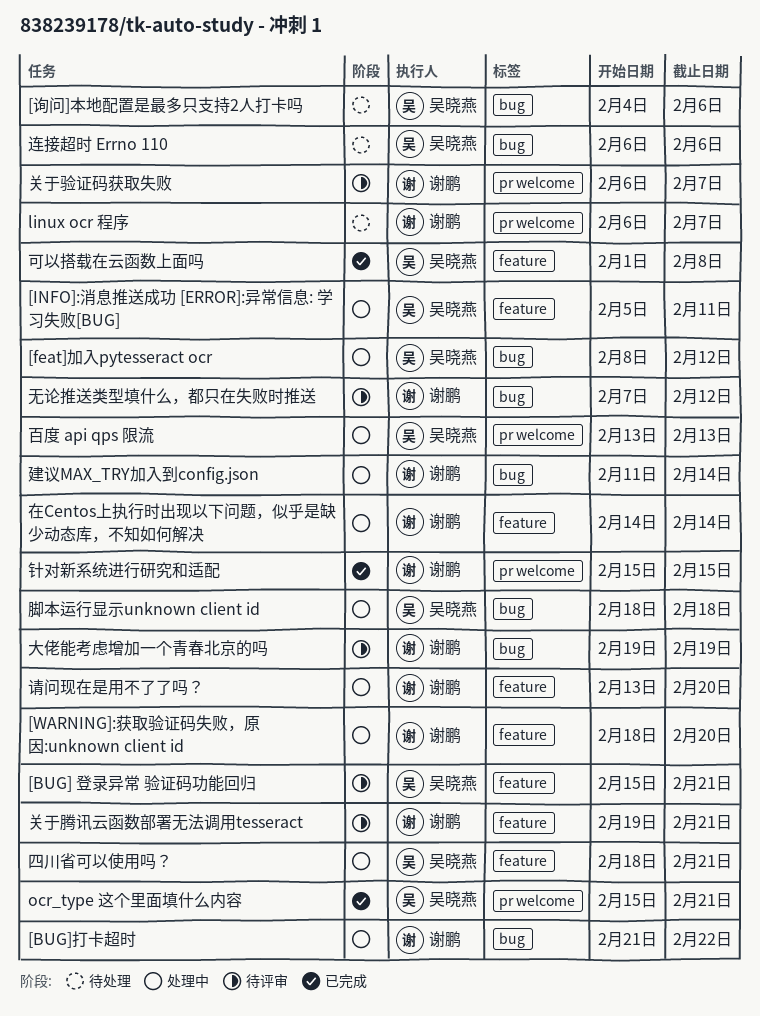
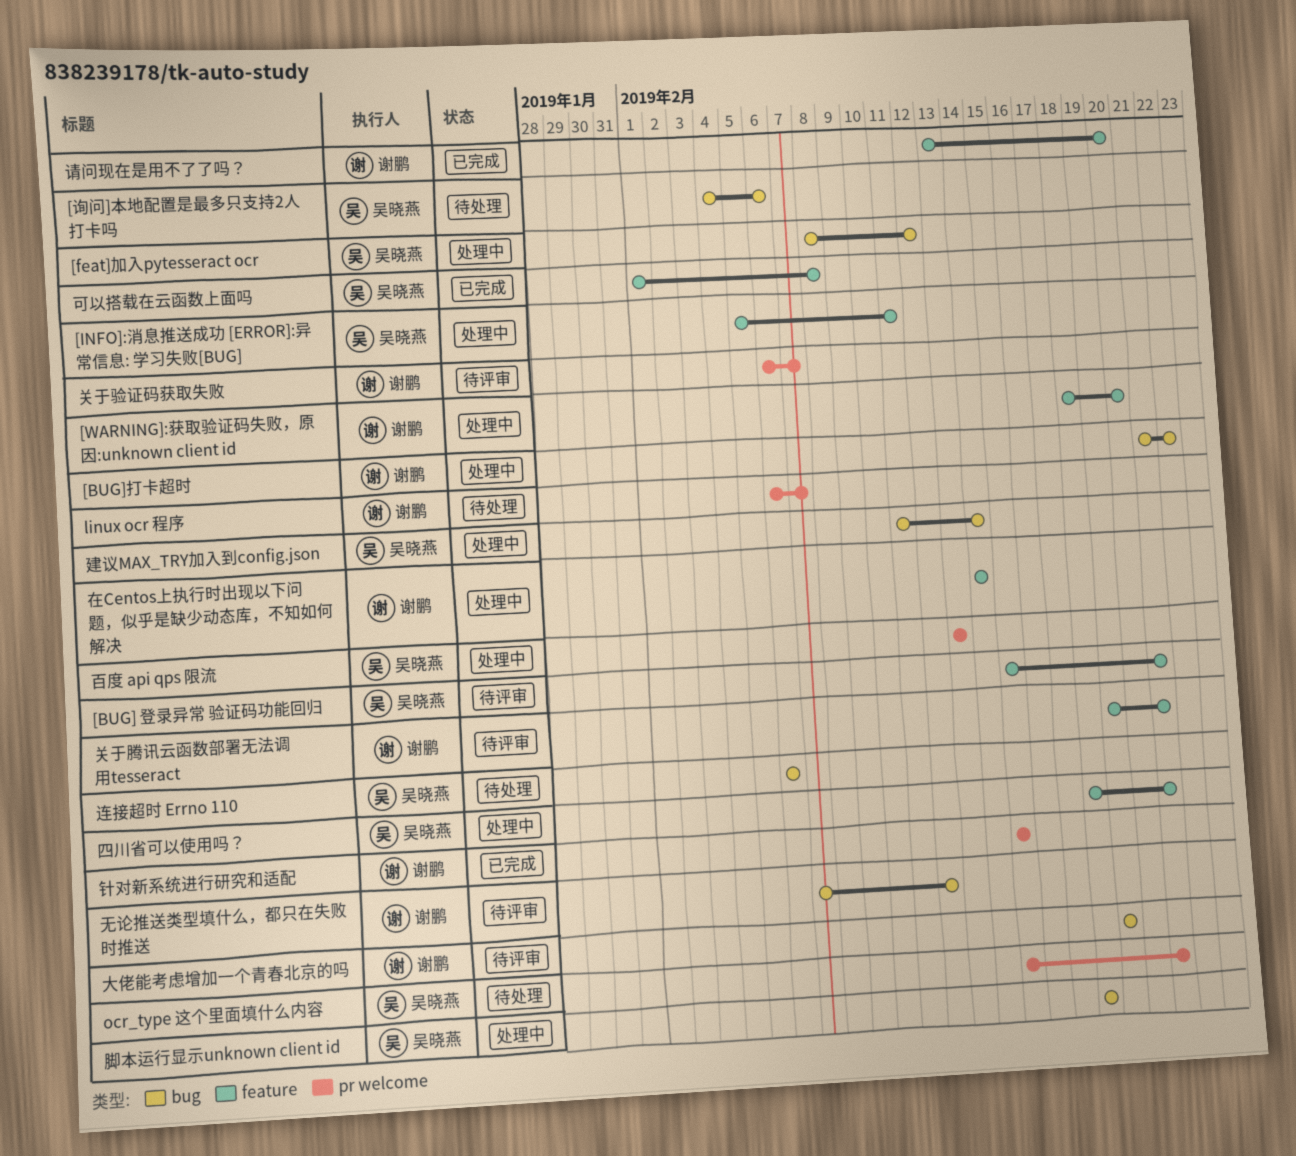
ocr_type 这个里面填什么内容, status: 已完成 -> 待处理
建议MAX_TRY加入到config.json, owner: 谢鹏 -> 吴晓燕
请问现在是用不了了吗？, status: 处理中 -> 已完成

